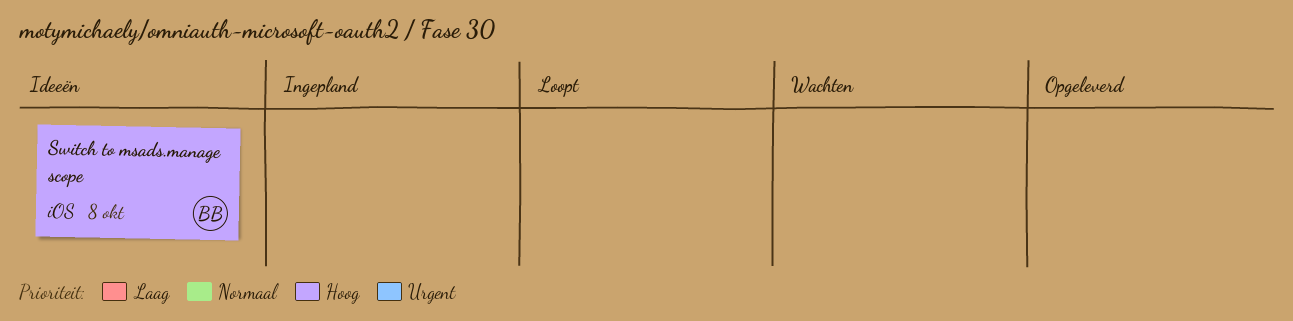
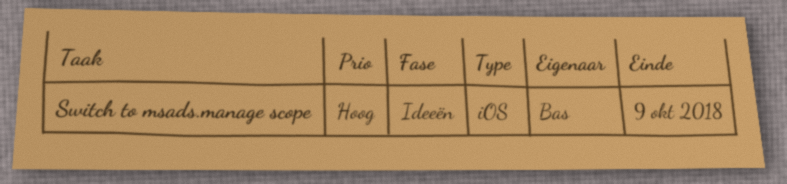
Switch to msads.manage scope, due: Oct 8 -> Oct 9

